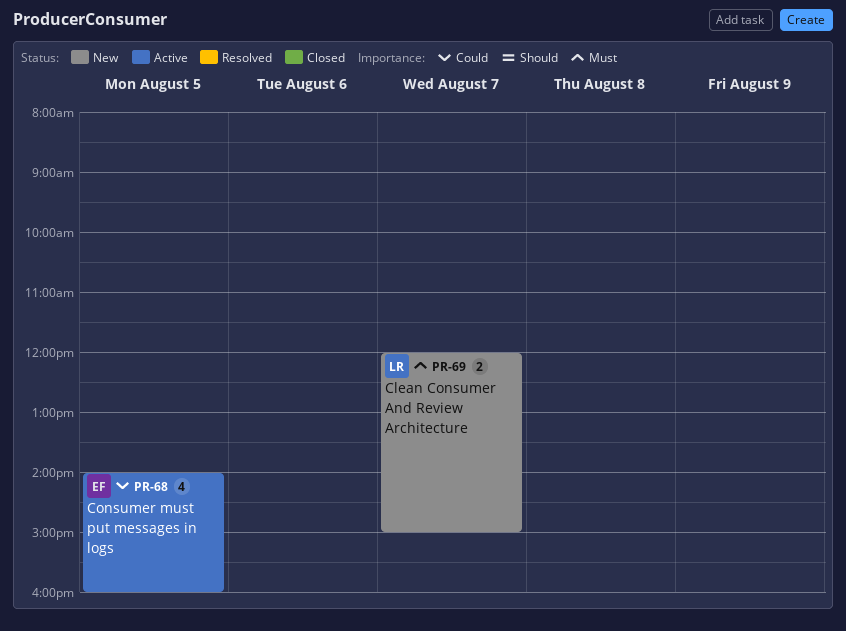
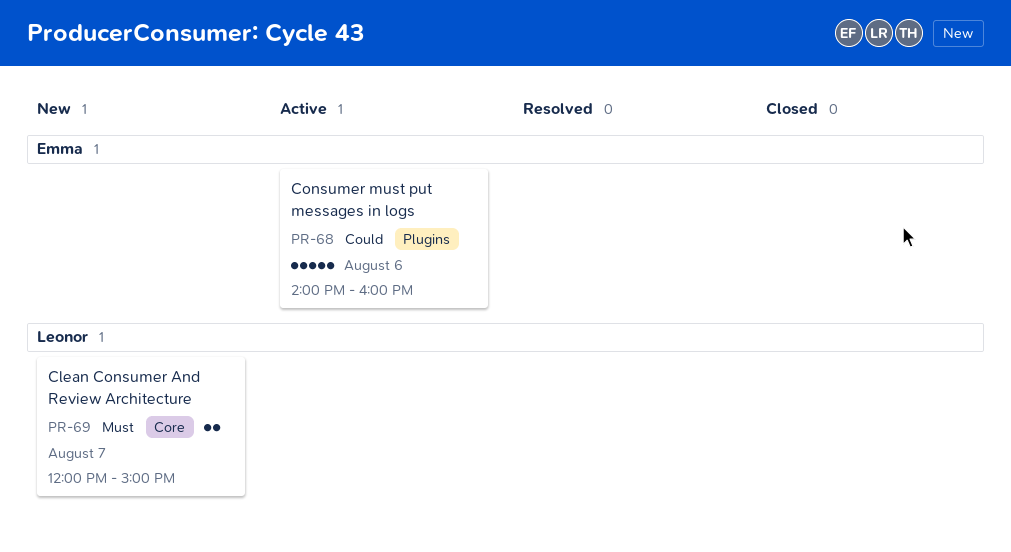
PR-68, estimate: 4 -> 5
PR-68, day: Aug 5 -> Aug 6

